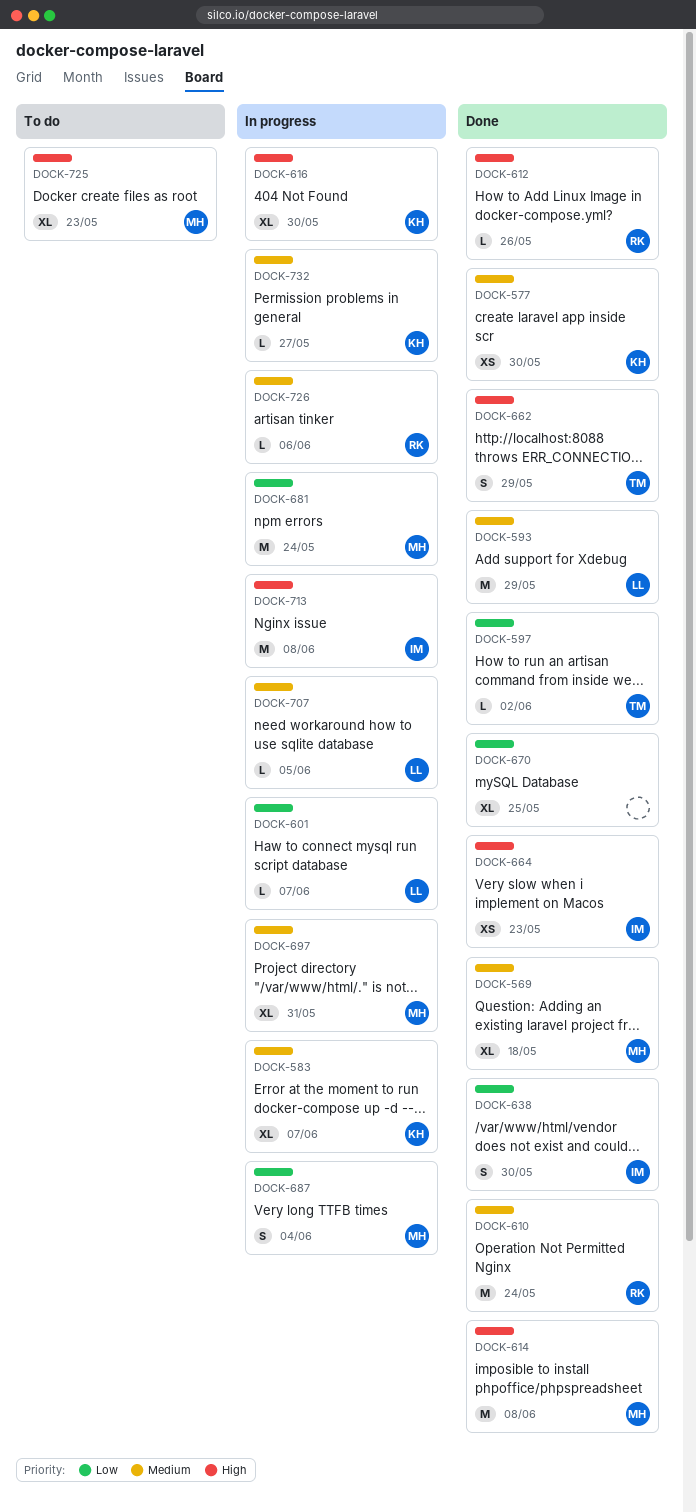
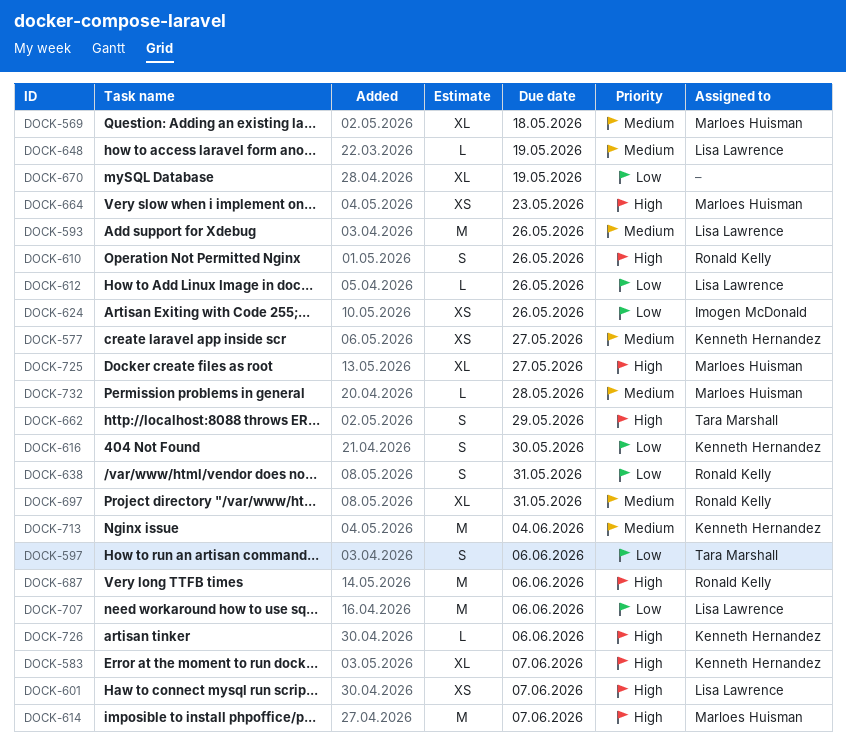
DOCK-577, due: May 30 -> May 27
DOCK-583, priority: Medium -> High
DOCK-593, due: May 29 -> May 26
DOCK-597, estimate: L -> S
DOCK-597, due: Jun 2 -> Jun 6
DOCK-601, priority: Low -> High
DOCK-601, estimate: L -> XS
DOCK-610, priority: Medium -> High
DOCK-610, estimate: M -> S
DOCK-610, due: May 24 -> May 26
DOCK-612, owner: Ronald Kelly -> Lisa Lawrence
DOCK-612, priority: High -> Low
DOCK-614, due: Jun 8 -> Jun 7
DOCK-616, priority: High -> Low
DOCK-616, estimate: XL -> S
DOCK-624: none -> present
DOCK-638, owner: Imogen McDonald -> Ronald Kelly
DOCK-638, due: May 30 -> May 31
DOCK-648: none -> present
DOCK-664, owner: Imogen McDonald -> Marloes Huisman
DOCK-670, due: May 25 -> May 19
DOCK-681: present -> none
DOCK-687, owner: Marloes Huisman -> Ronald Kelly
DOCK-687, priority: Low -> High
DOCK-687, estimate: S -> M
DOCK-687, due: Jun 4 -> Jun 6
DOCK-697, owner: Marloes Huisman -> Ronald Kelly
DOCK-707, priority: Medium -> Low
DOCK-707, estimate: L -> M
DOCK-707, due: Jun 5 -> Jun 6
DOCK-713, owner: Imogen McDonald -> Kenneth Hernandez
DOCK-713, priority: High -> Medium
DOCK-713, due: Jun 8 -> Jun 4
DOCK-725, due: May 23 -> May 27
DOCK-726, owner: Ronald Kelly -> Kenneth Hernandez
DOCK-726, priority: Medium -> High
DOCK-732, owner: Kenneth Hernandez -> Marloes Huisman
DOCK-732, due: May 27 -> May 28

